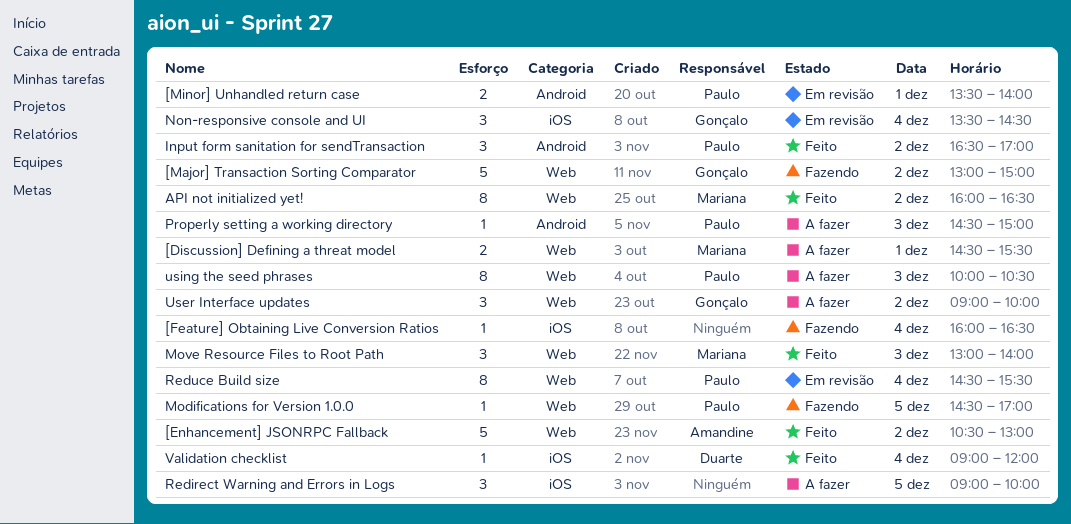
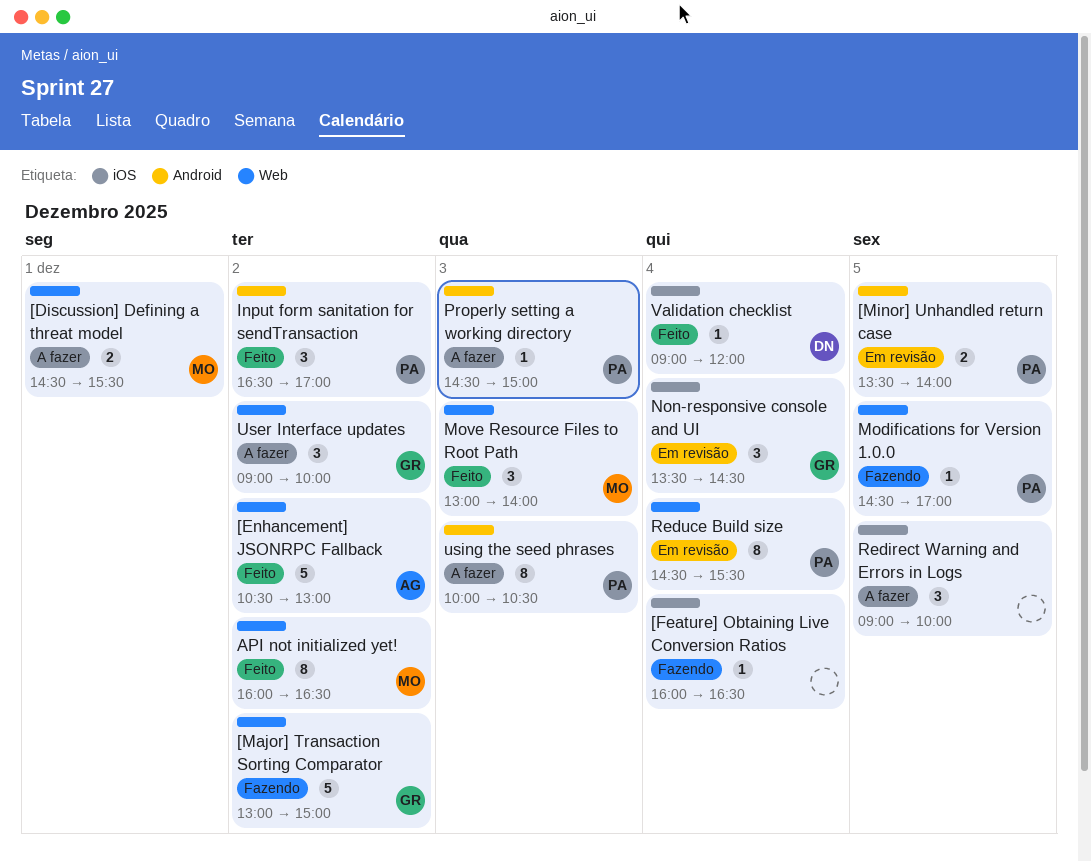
[Minor] Unhandled return case, day: Dec 1 -> Dec 5
using the seed phrases, label: Web -> Android

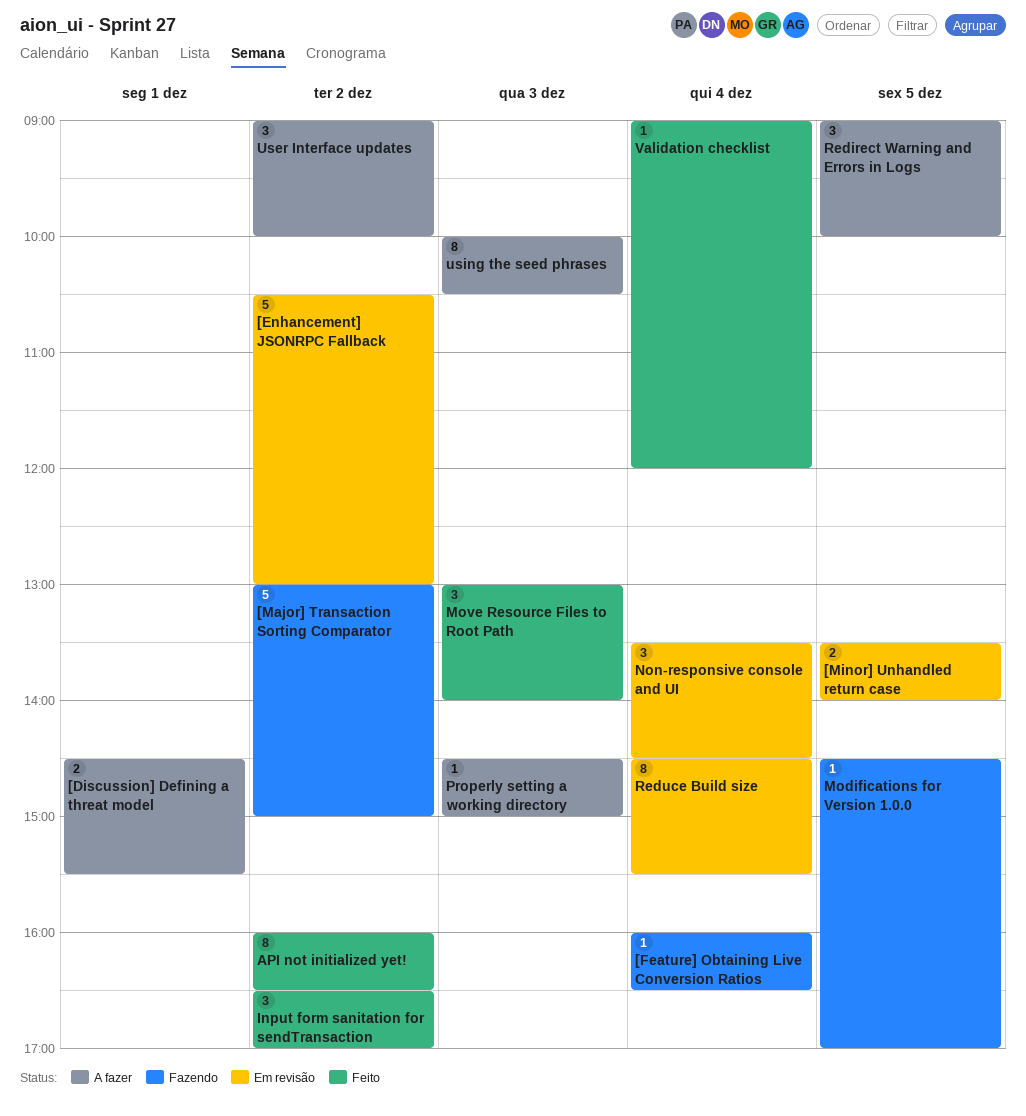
[Enhancement] JSONRPC Fallback, status: Feito -> Em revisão

